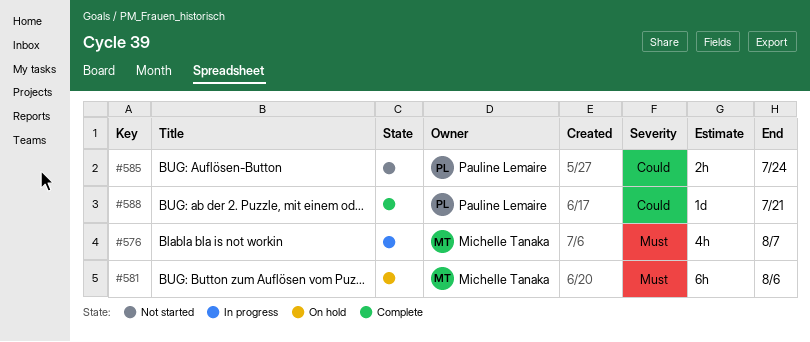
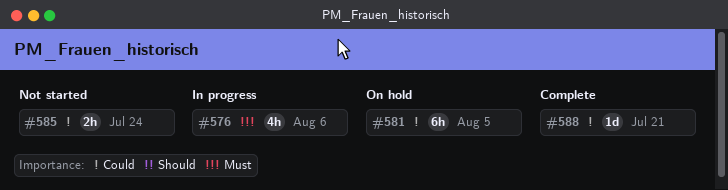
#576, due: Aug 7 -> Aug 6
#581, priority: Must -> Could
#581, due: Aug 6 -> Aug 5

